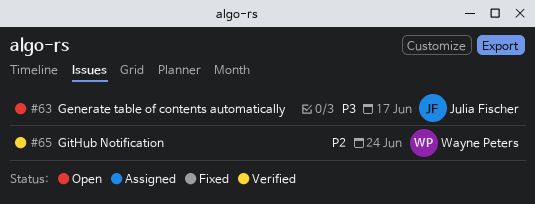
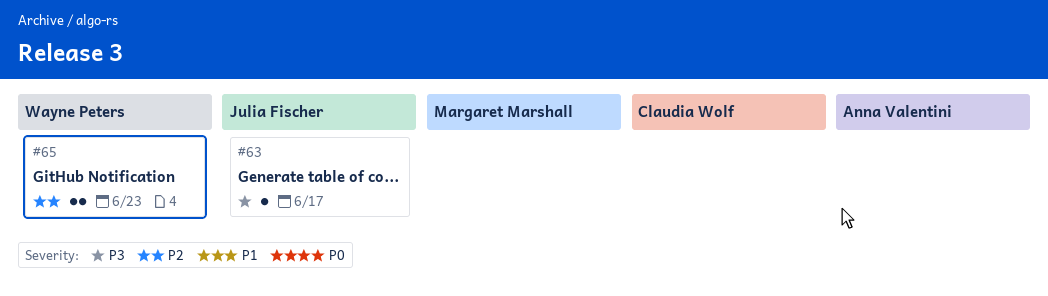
#65, due: Jun 24 -> Jun 23

